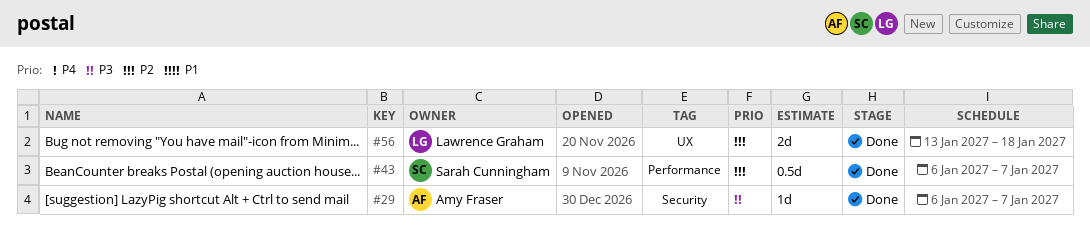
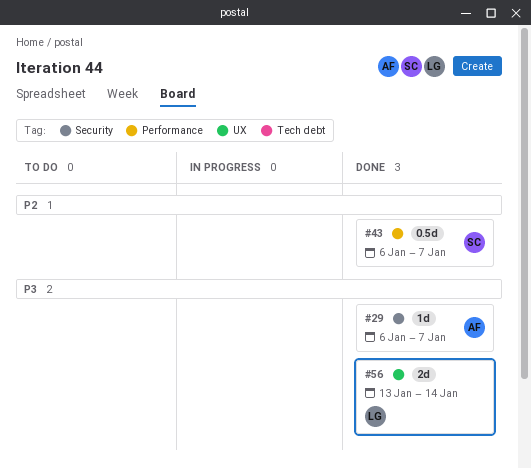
#56, priority: P2 -> P3
#56, due: Jan 18 -> Jan 14

